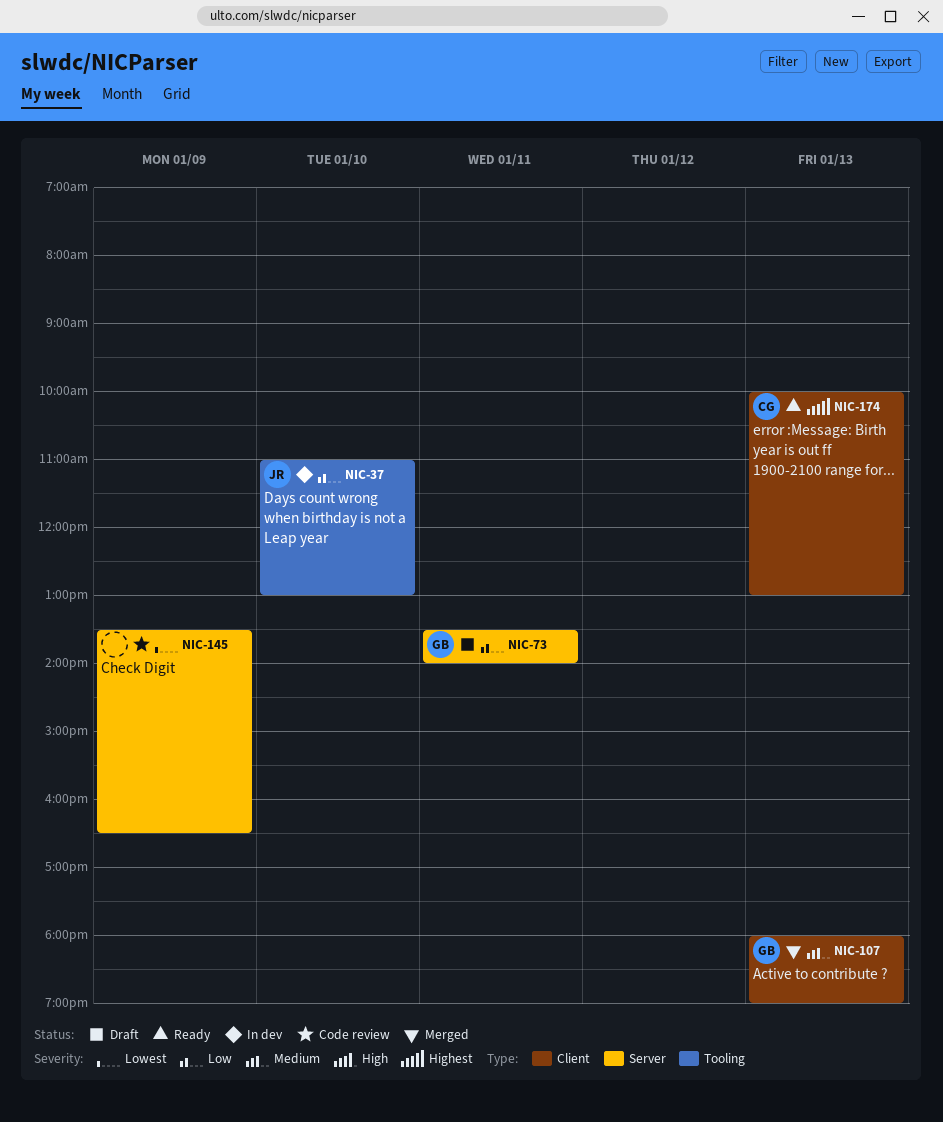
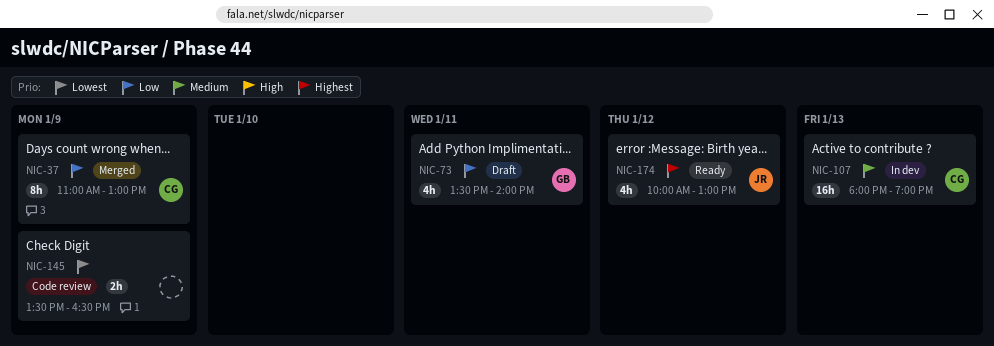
NIC-37, status: In dev -> Merged
NIC-37, owner: JR -> CG
NIC-37, day: Jan 10 -> Jan 9
NIC-107, status: Merged -> In dev
NIC-107, owner: GB -> CG
NIC-174, owner: CG -> JR
NIC-174, day: Jan 13 -> Jan 12

